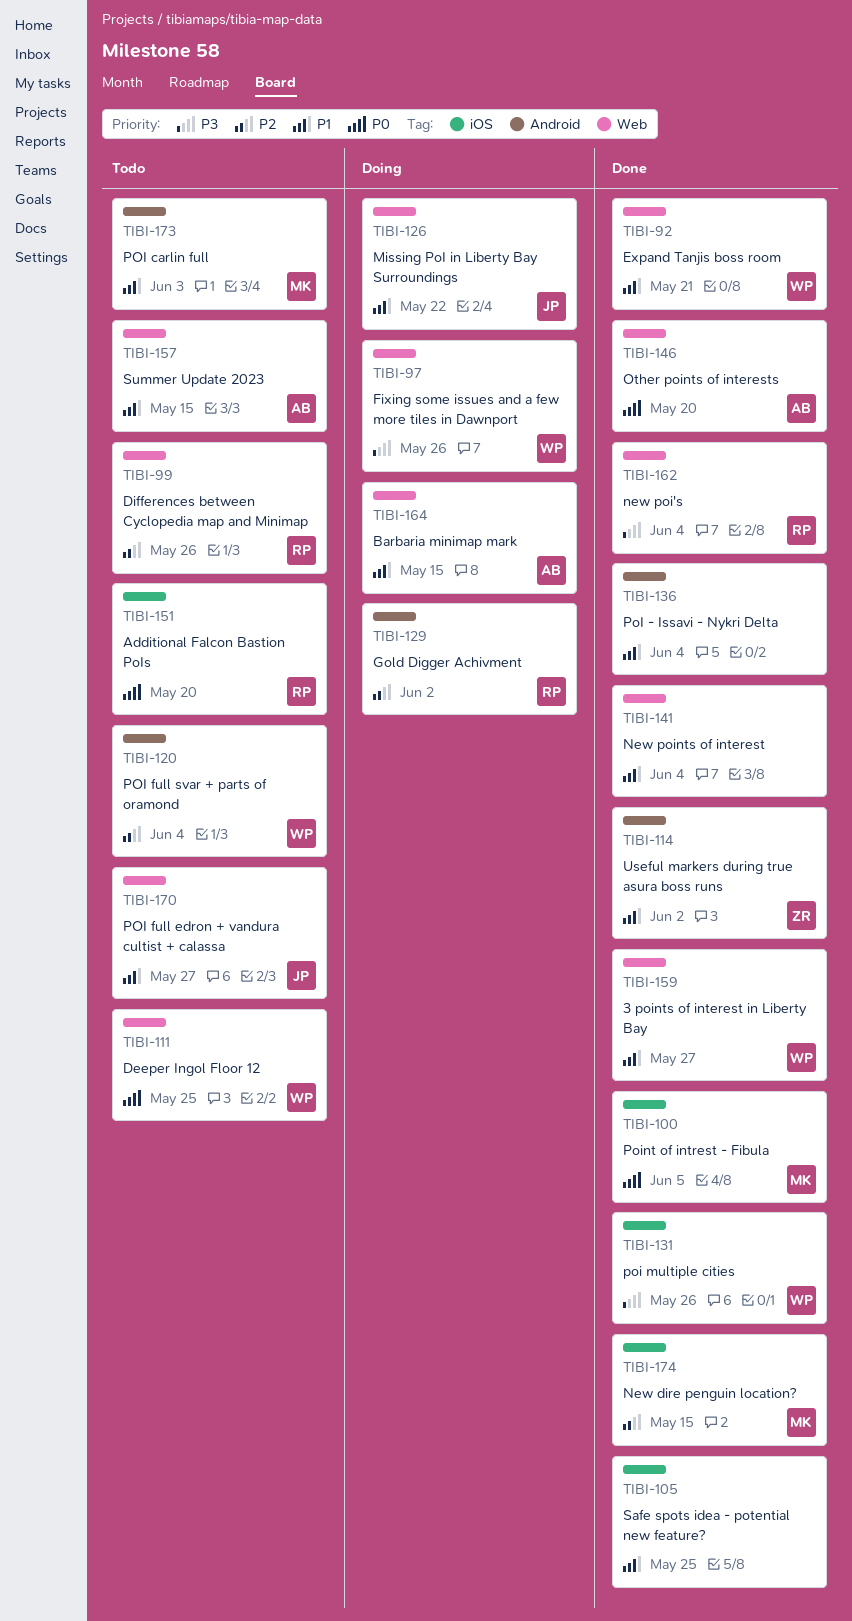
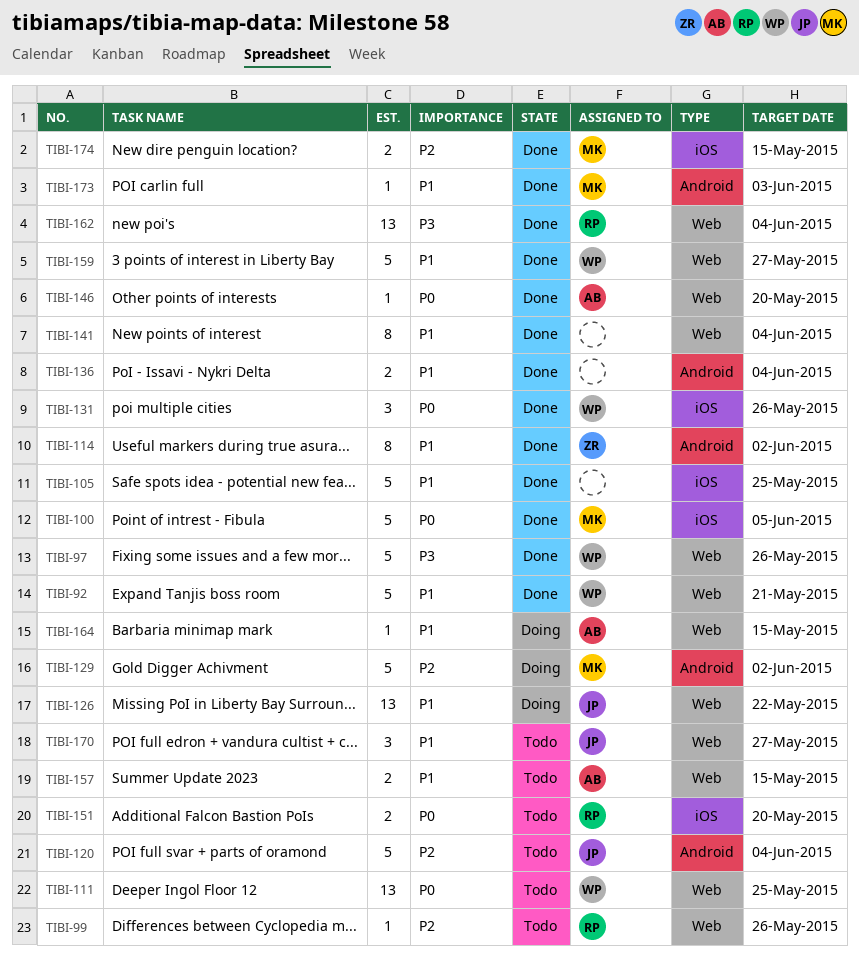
TIBI-97, status: Doing -> Done
TIBI-120, owner: WP -> JP
TIBI-129, owner: RP -> MK
TIBI-131, priority: P3 -> P0
TIBI-173, status: Todo -> Done

